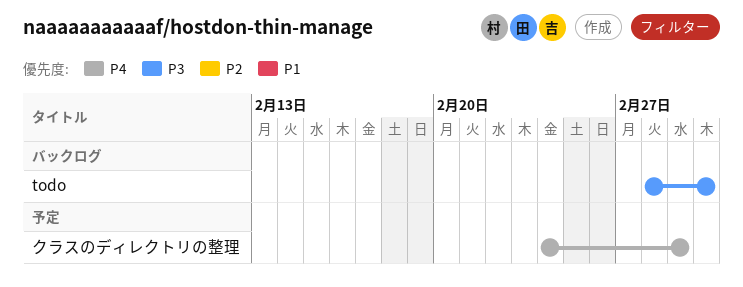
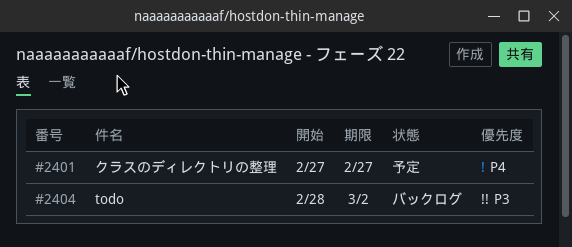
クラスのディレクトリの整理, start: Feb 24 -> Feb 27
クラスのディレクトリの整理, due: Mar 1 -> Feb 27

